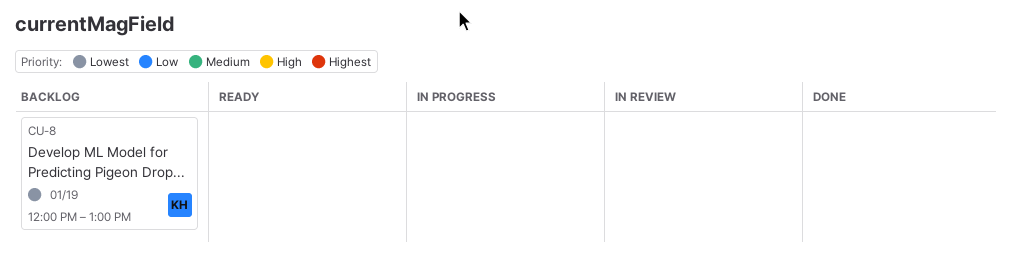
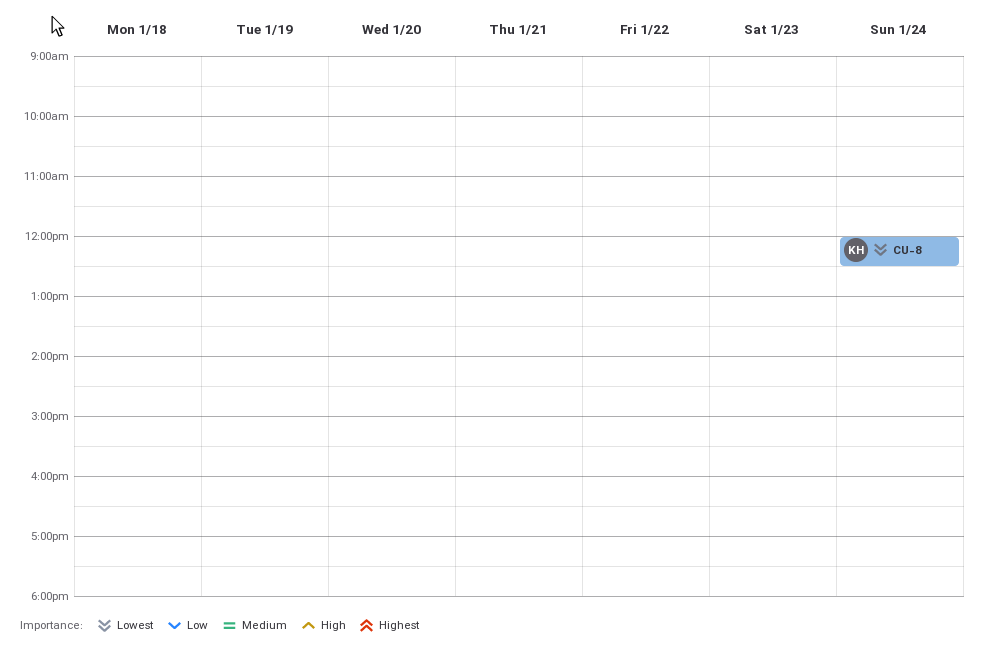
CU-8, day: Jan 19 -> Jan 24
CU-8, ends: 13:00 -> 12:30

